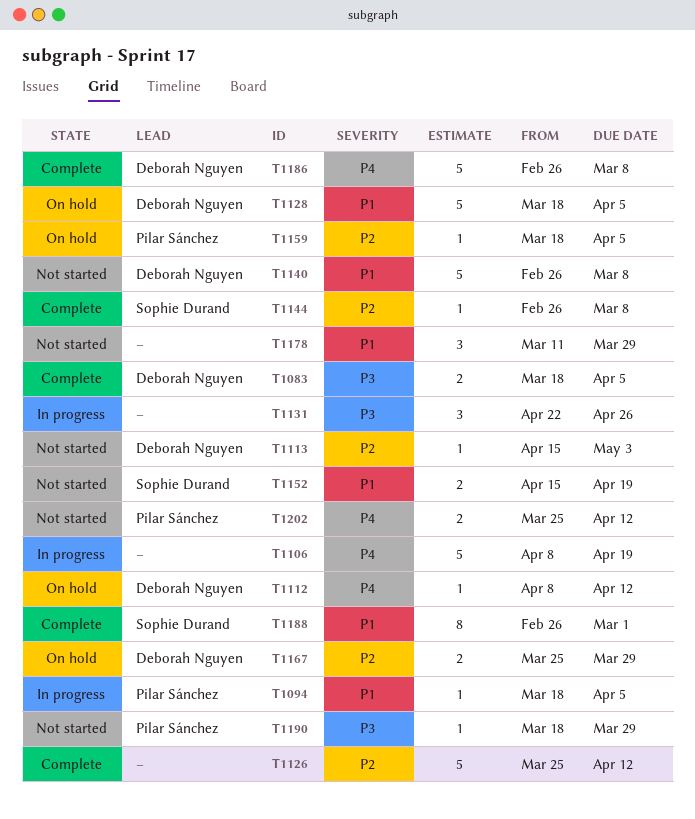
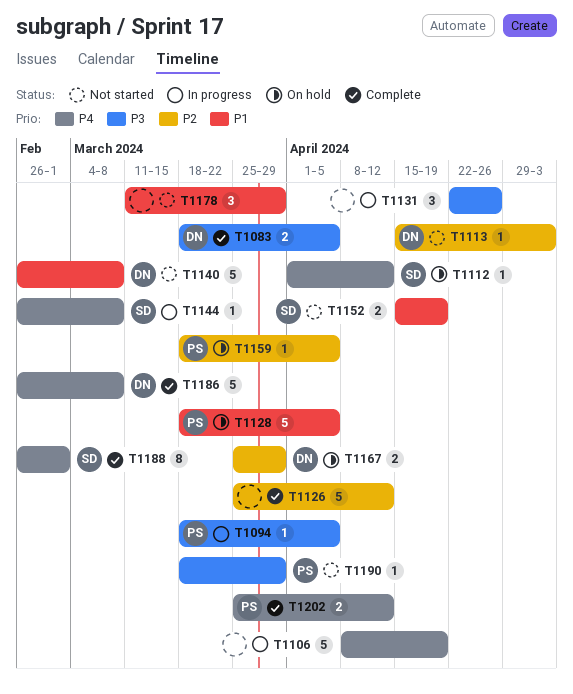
T1094, priority: P1 -> P3
T1112, owner: Deborah Nguyen -> Sophie Durand
T1112, start: Apr 8 -> Apr 1
T1128, owner: Deborah Nguyen -> Pilar Sánchez
T1144, status: Complete -> In progress
T1144, priority: P2 -> P4
T1188, priority: P1 -> P4
T1202, status: Not started -> Complete

